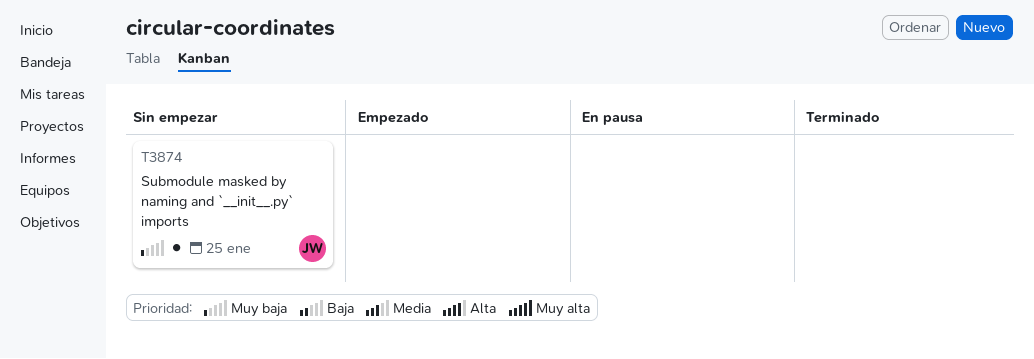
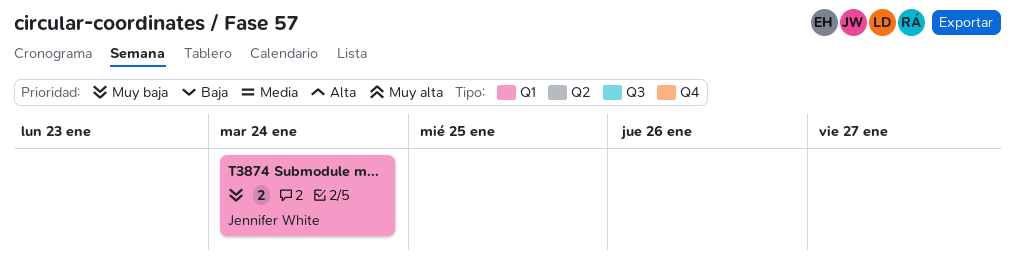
T3874, estimate: 1 -> 2
T3874, due: Jan 25 -> Jan 24

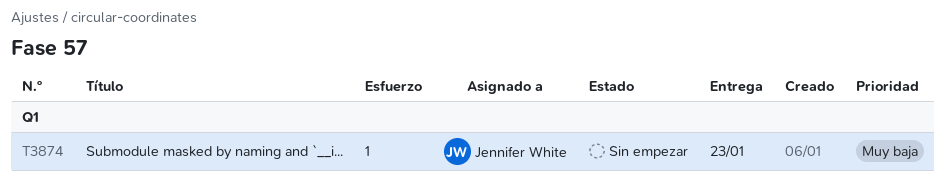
T3874, estimate: 2 -> 1
T3874, due: Jan 24 -> Jan 23

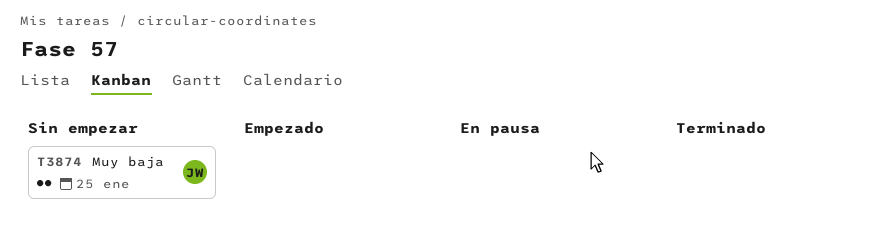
T3874, estimate: 1 -> 2
T3874, due: Jan 23 -> Jan 25

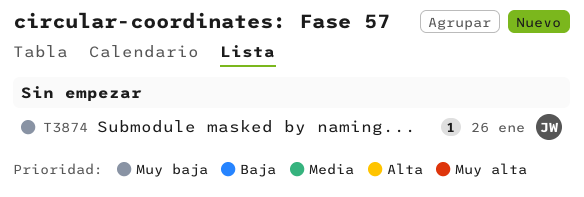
T3874, estimate: 2 -> 1
T3874, due: Jan 25 -> Jan 26

